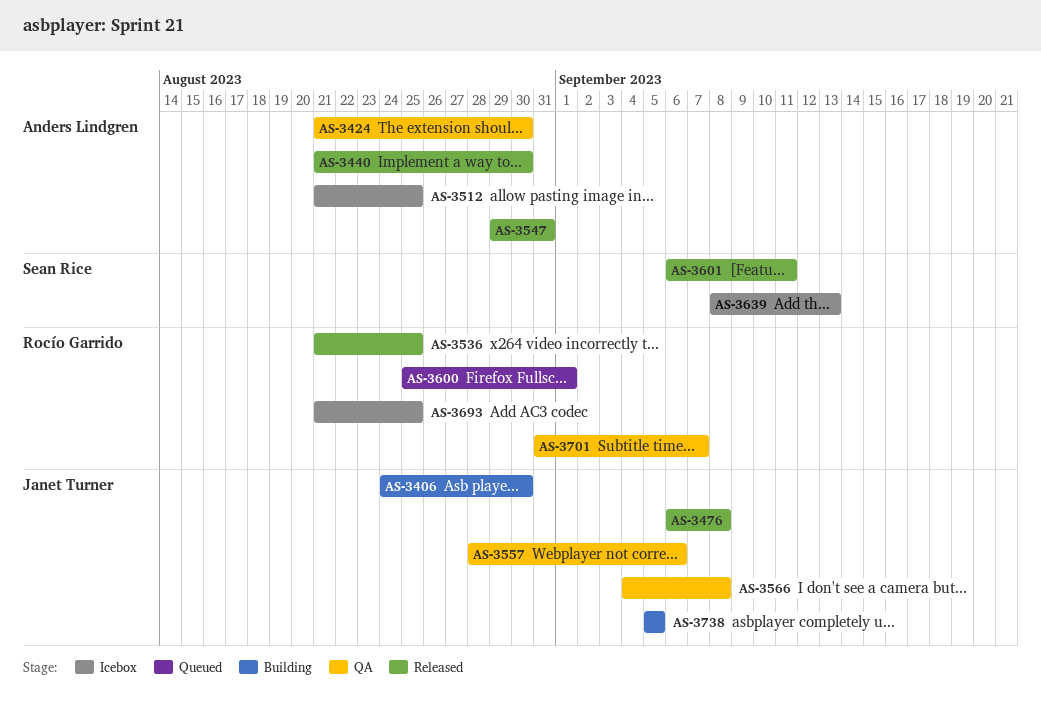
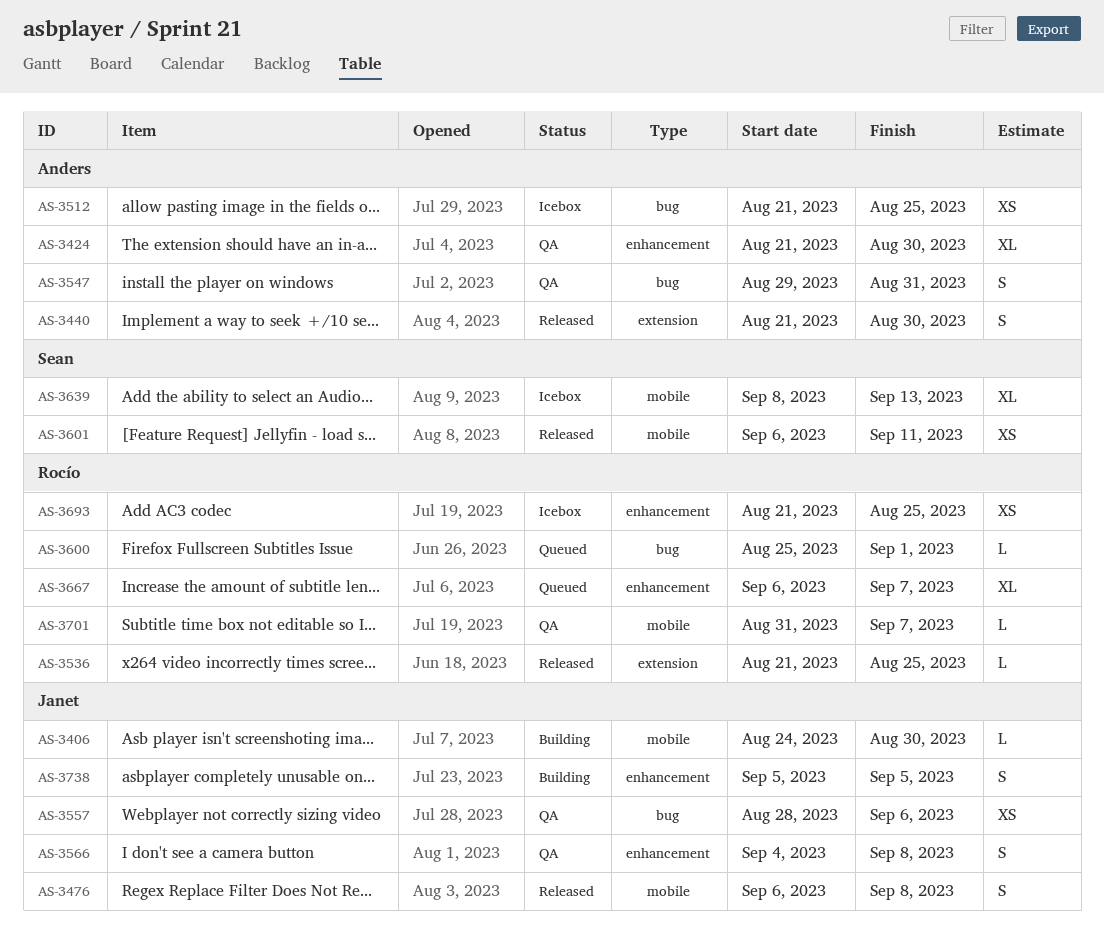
AS-3547, status: Released -> QA
AS-3667: none -> present

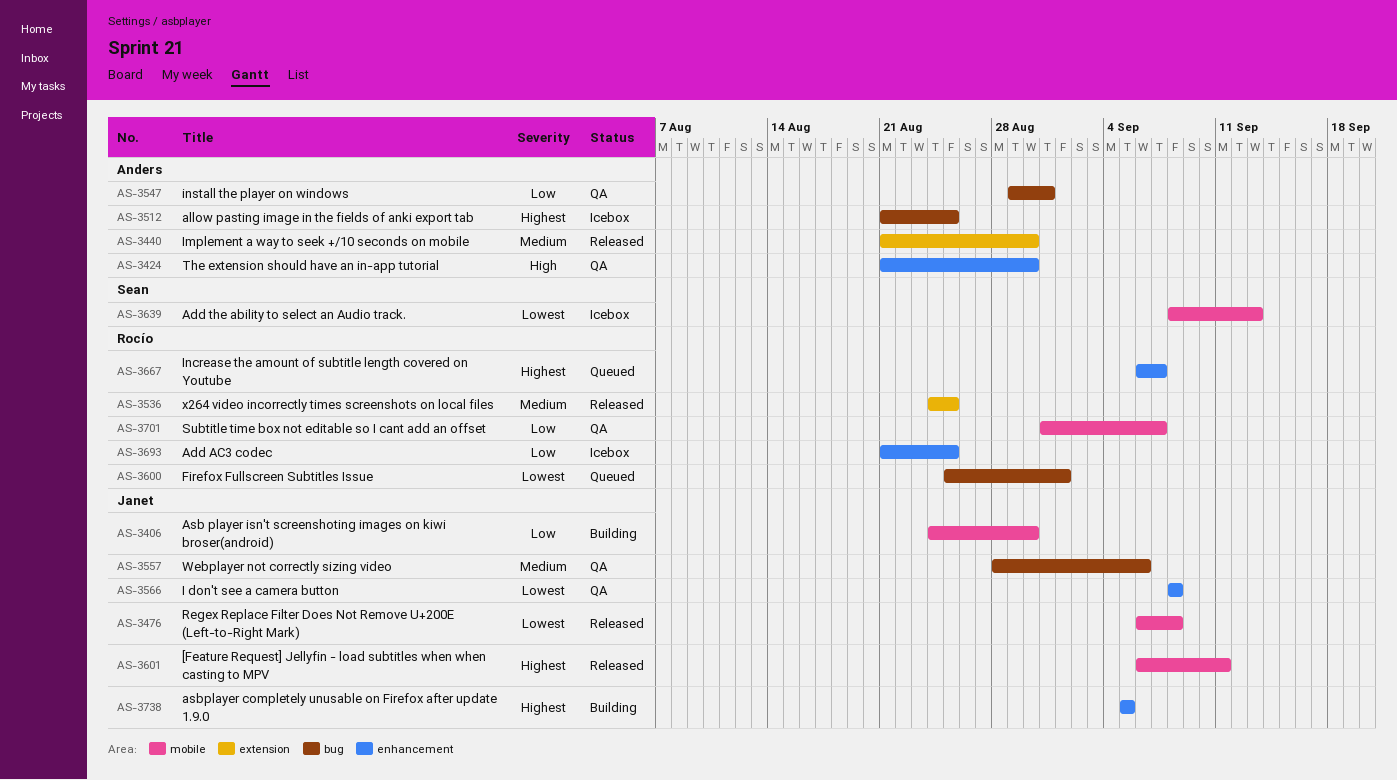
AS-3536, start: Aug 21 -> Aug 24
AS-3566, start: Sep 4 -> Sep 8
AS-3601, owner: Sean -> Janet

